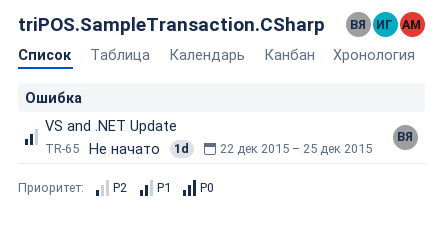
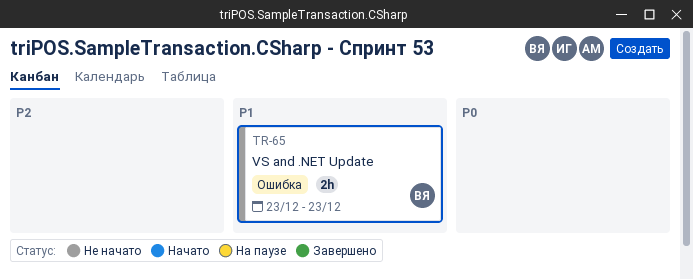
TR-65, estimate: 1d -> 2h
TR-65, start: Dec 22 -> Dec 23
TR-65, due: Dec 25 -> Dec 23

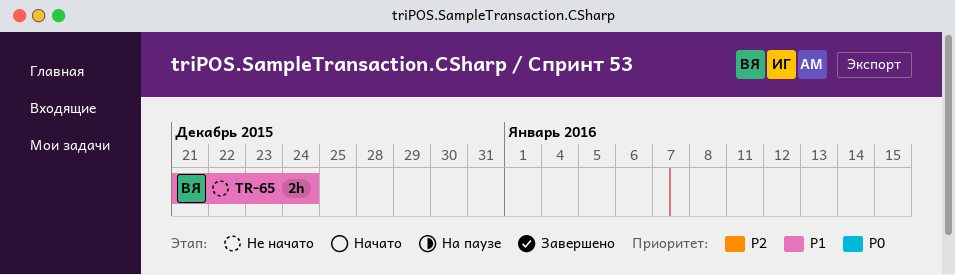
TR-65, start: Dec 23 -> Dec 21
TR-65, due: Dec 23 -> Dec 24

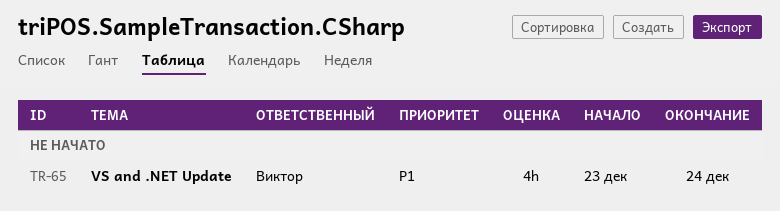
TR-65, estimate: 2h -> 4h
TR-65, start: Dec 21 -> Dec 23

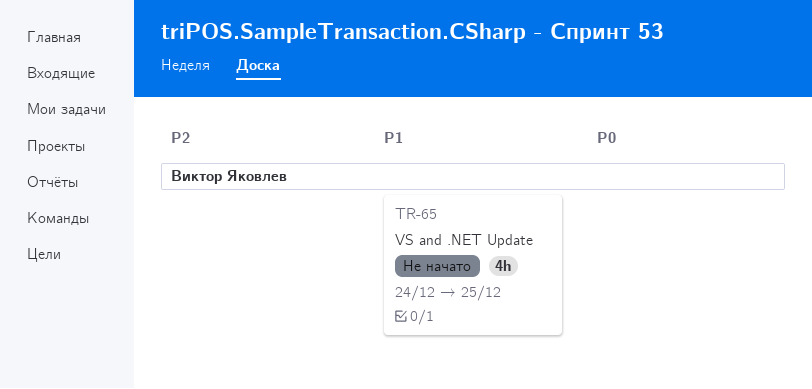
TR-65, start: Dec 23 -> Dec 24
TR-65, due: Dec 24 -> Dec 25

